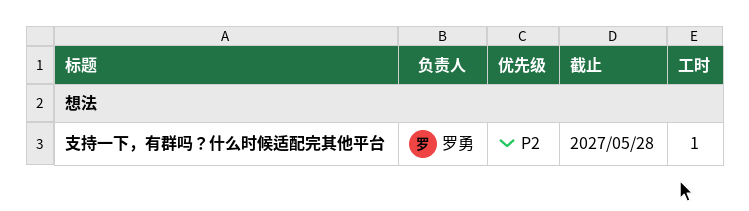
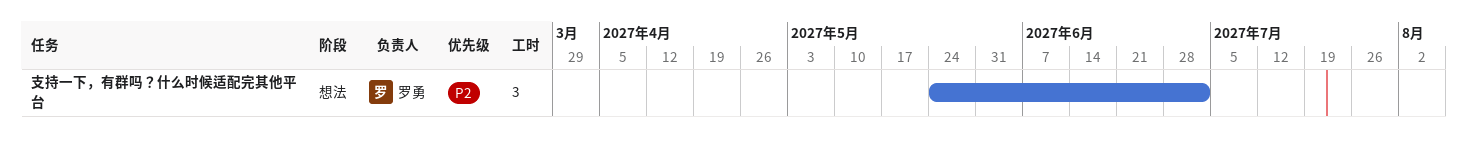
支持一下，有群吗？什么时候适配完其他平台, estimate: 1 -> 3
支持一下，有群吗？什么时候适配完其他平台, due: May 28 -> Jul 2

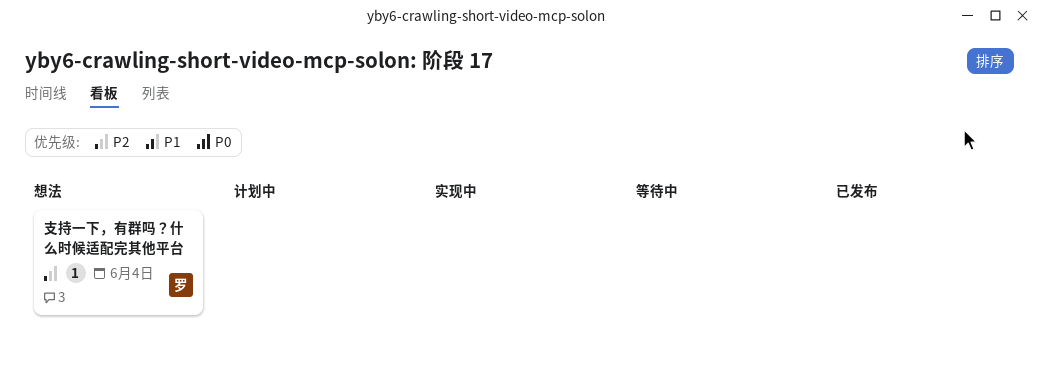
支持一下，有群吗？什么时候适配完其他平台, estimate: 3 -> 1
支持一下，有群吗？什么时候适配完其他平台, due: Jul 2 -> Jun 4

